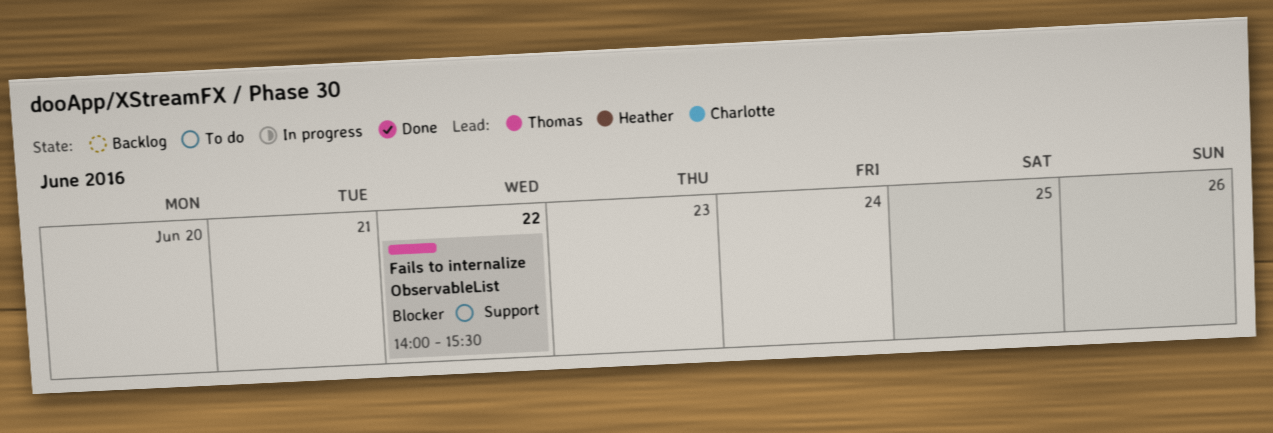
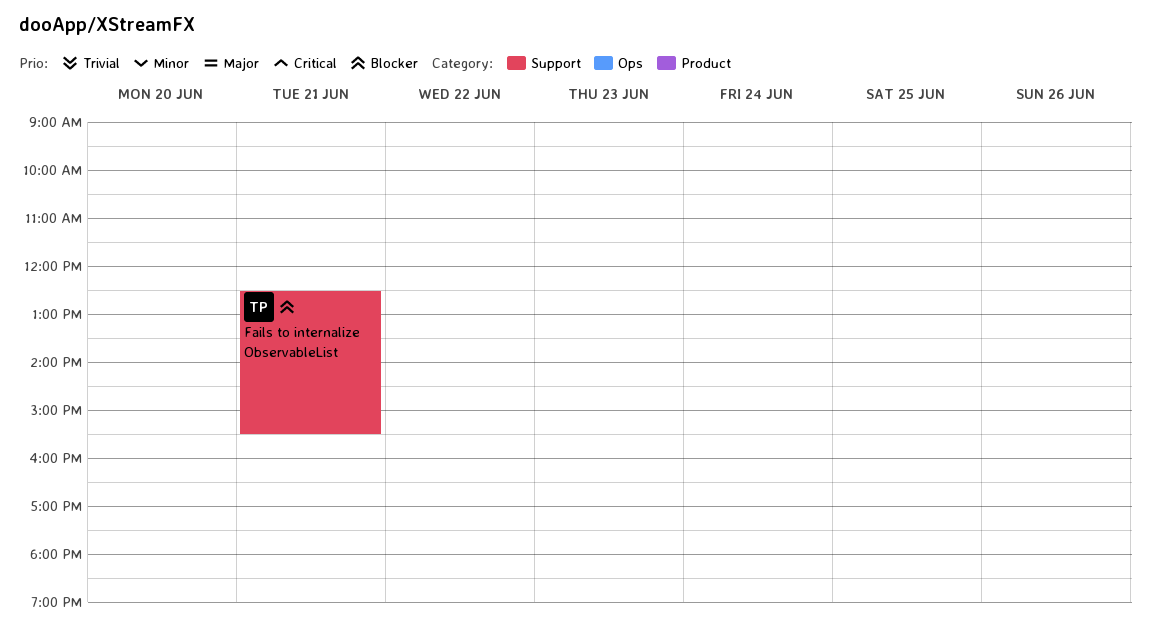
Fails to internalize ObservableList, day: Jun 22 -> Jun 21
Fails to internalize ObservableList, begins: 14:00 -> 12:30

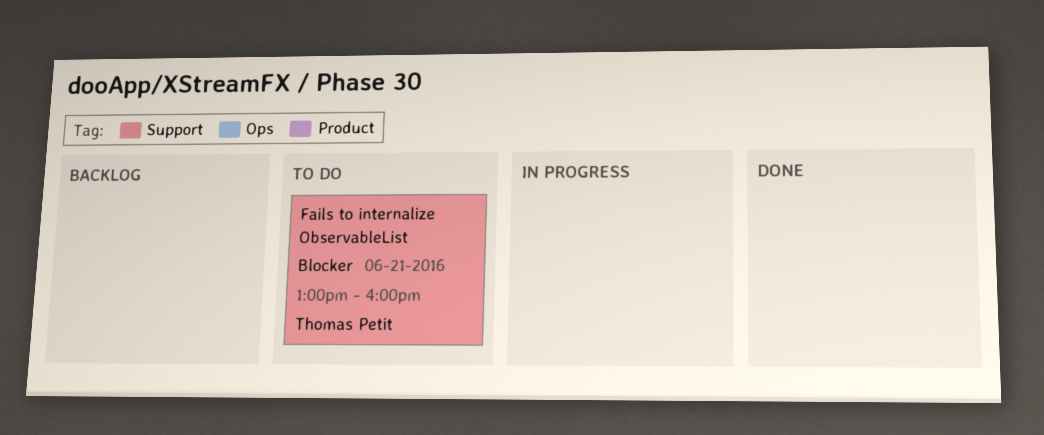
Fails to internalize ObservableList, begins: 12:30 -> 13:00
Fails to internalize ObservableList, ends: 15:30 -> 16:00

